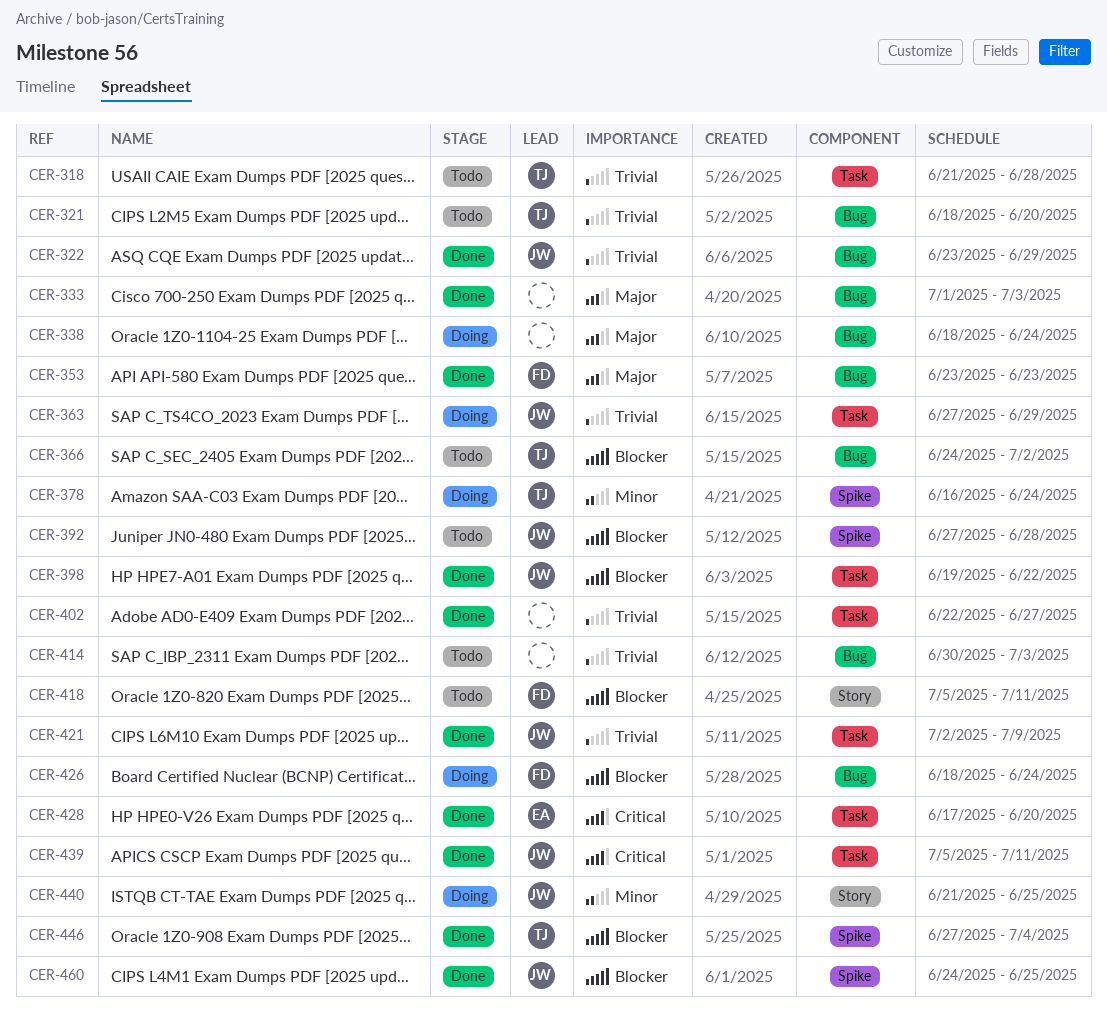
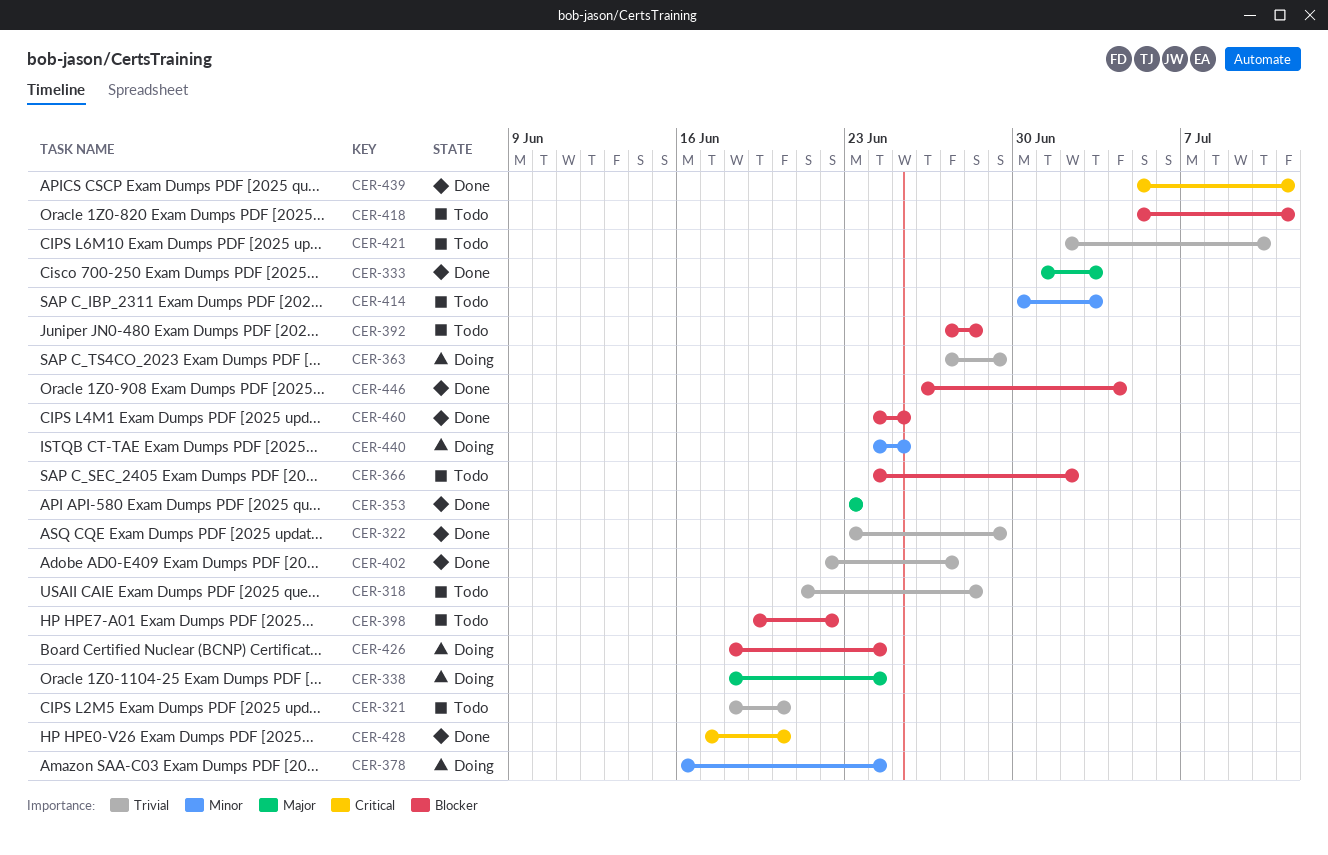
CER-398, status: Done -> Todo
CER-414, priority: Trivial -> Minor
CER-421, status: Done -> Todo
CER-421, due: Jul 9 -> Jul 10
CER-440, start: Jun 21 -> Jun 24
CER-446, start: Jun 27 -> Jun 26

